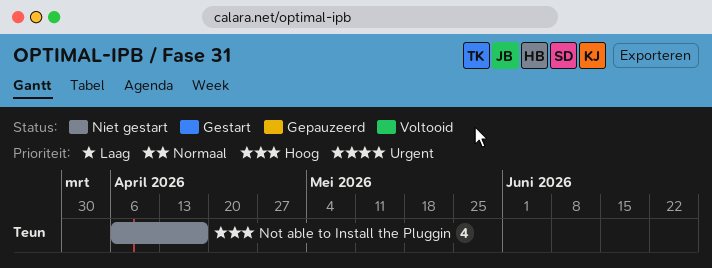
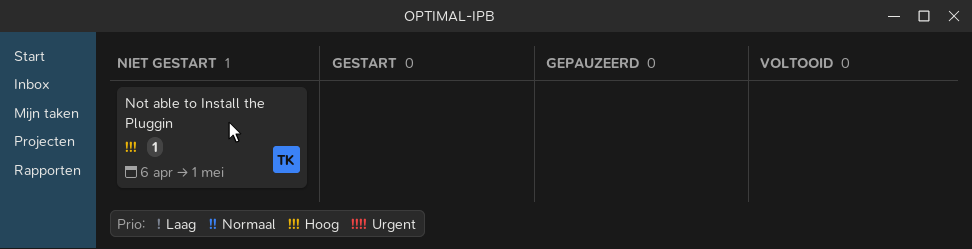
Not able to Install the Pluggin, estimate: 4 -> 1
Not able to Install the Pluggin, due: Apr 17 -> May 1

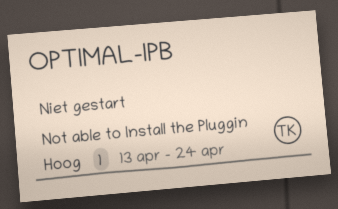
Not able to Install the Pluggin, start: Apr 6 -> Apr 13
Not able to Install the Pluggin, due: May 1 -> Apr 24

